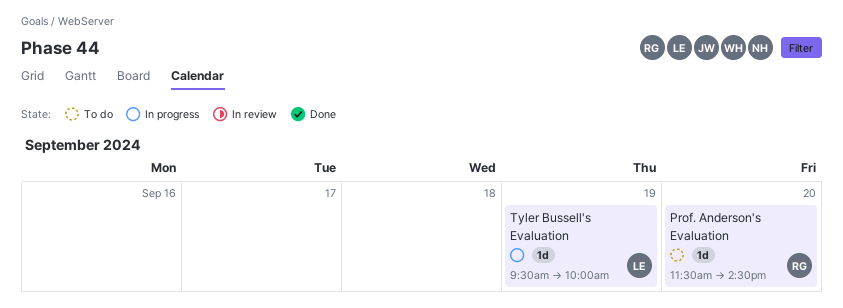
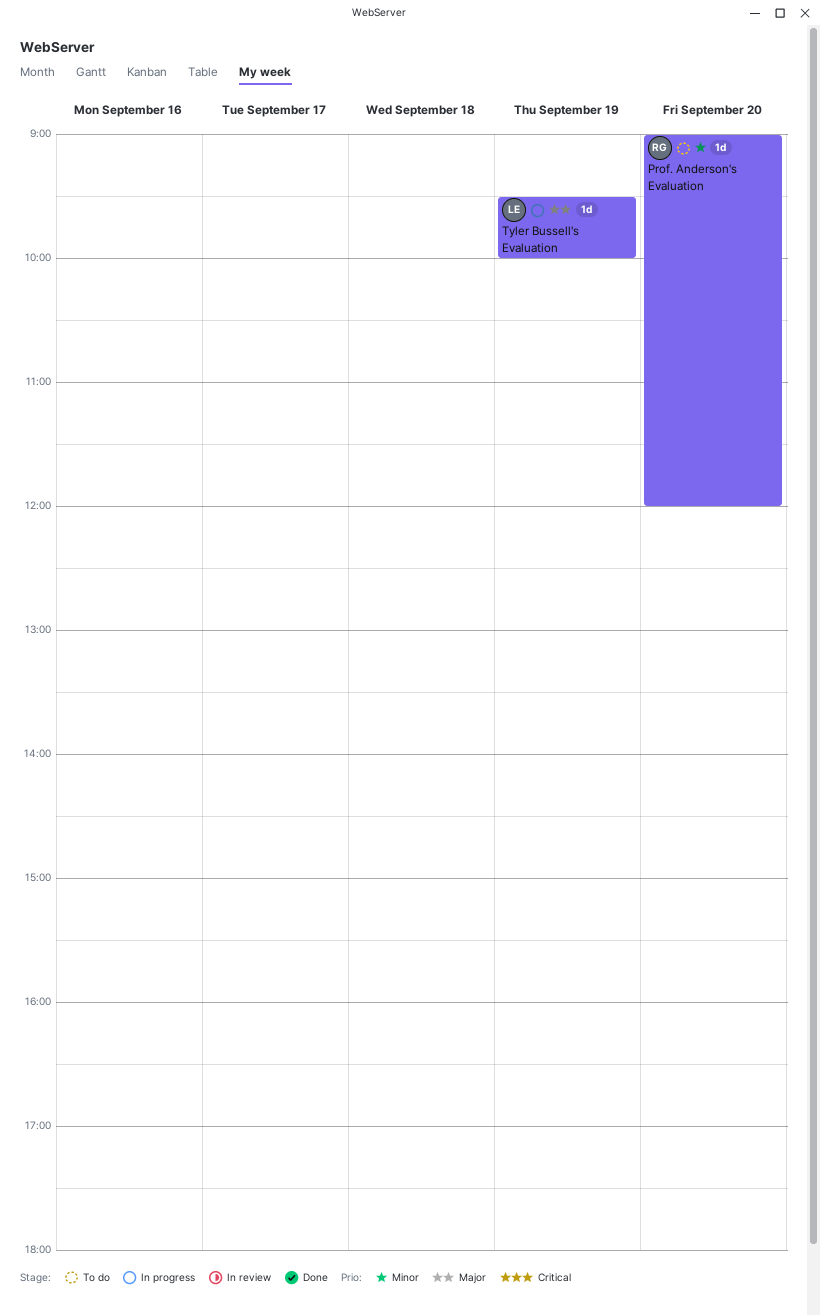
Prof. Anderson's Evaluation, begins: 11:30 -> 09:00
Prof. Anderson's Evaluation, ends: 14:30 -> 12:00

